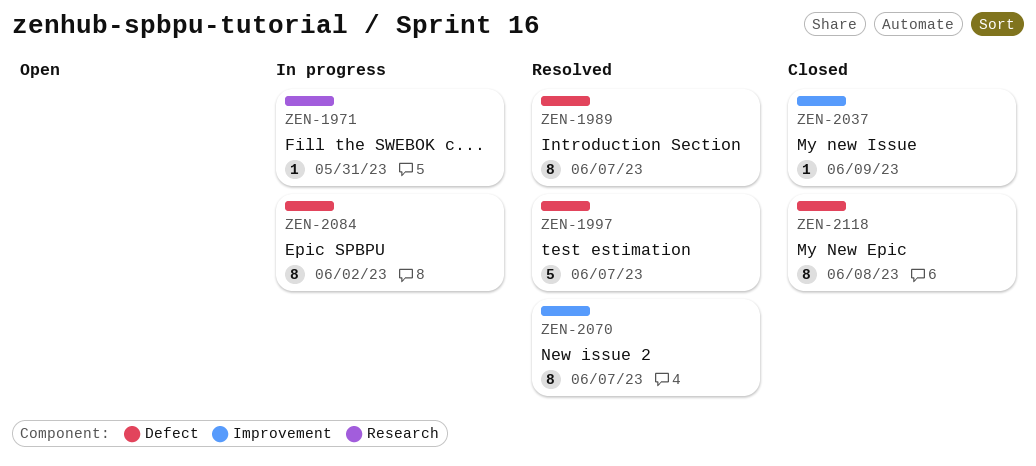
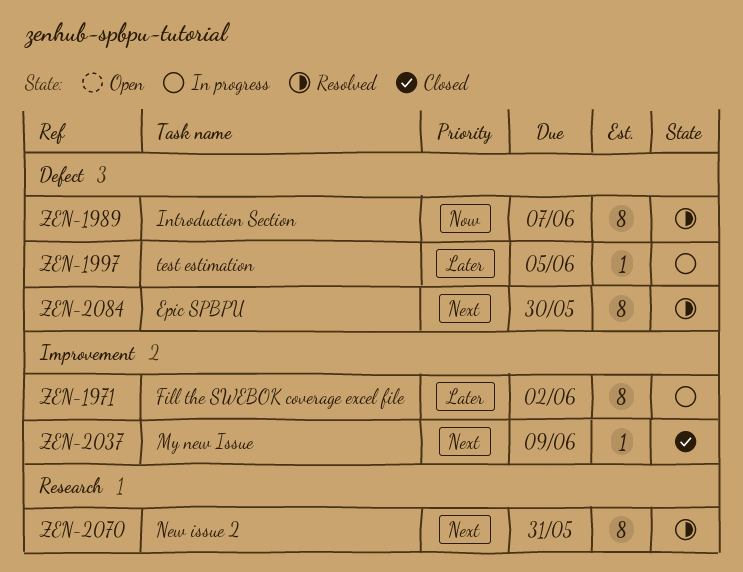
ZEN-1971, label: Research -> Improvement
ZEN-1971, estimate: 1 -> 8
ZEN-1971, due: May 31 -> Jun 2
ZEN-1997, status: Resolved -> In progress
ZEN-1997, estimate: 5 -> 1
ZEN-1997, due: Jun 7 -> Jun 5
ZEN-2070, label: Improvement -> Research
ZEN-2070, due: Jun 7 -> May 31
ZEN-2084, status: In progress -> Resolved
ZEN-2084, due: Jun 2 -> May 30
ZEN-2118: present -> none

